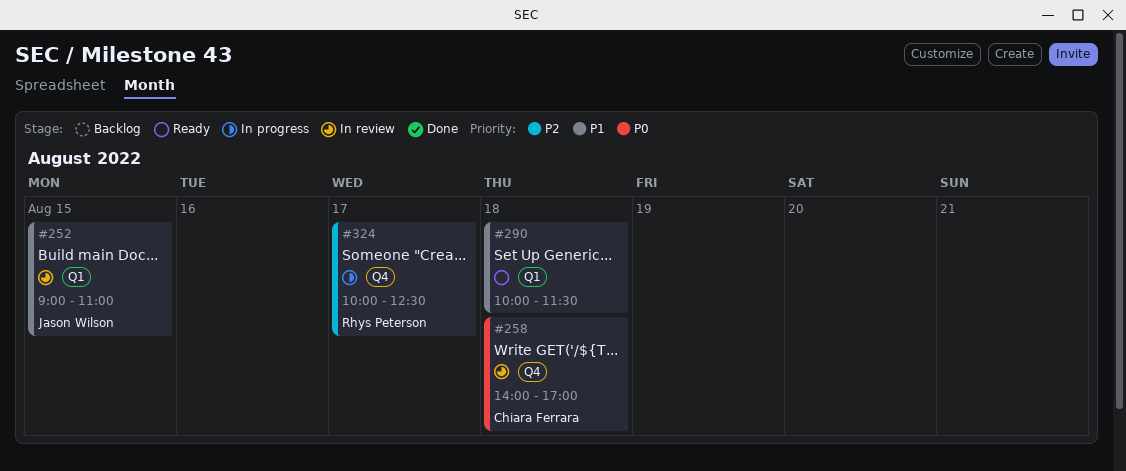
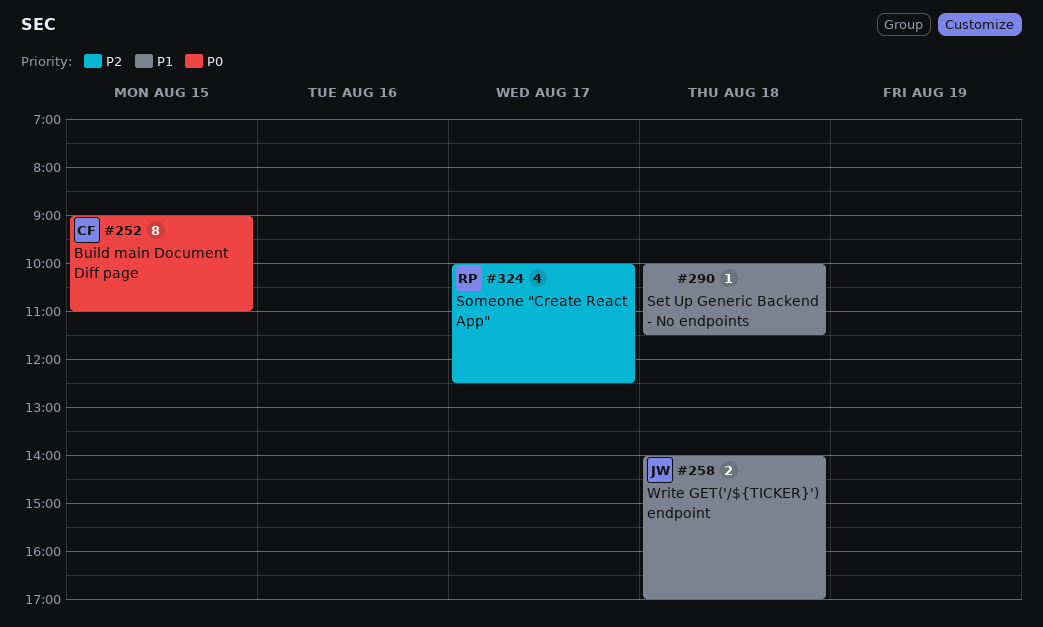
#252, owner: Jason Wilson -> Chiara Ferrara
#252, priority: P1 -> P0
#258, owner: Chiara Ferrara -> Jason Wilson
#258, priority: P0 -> P1

